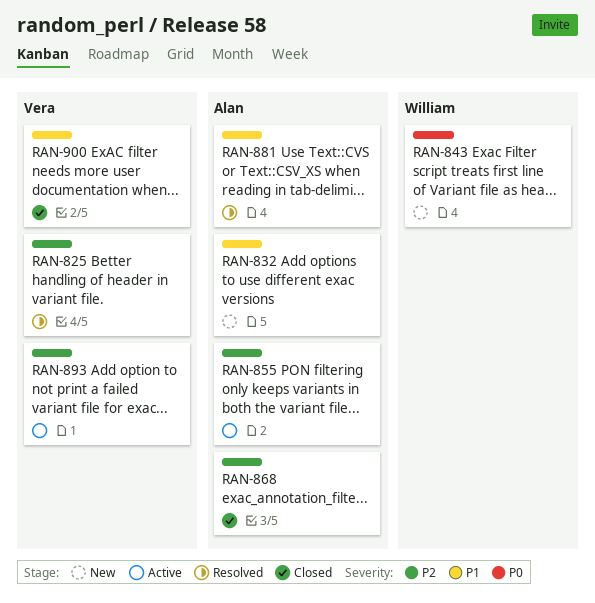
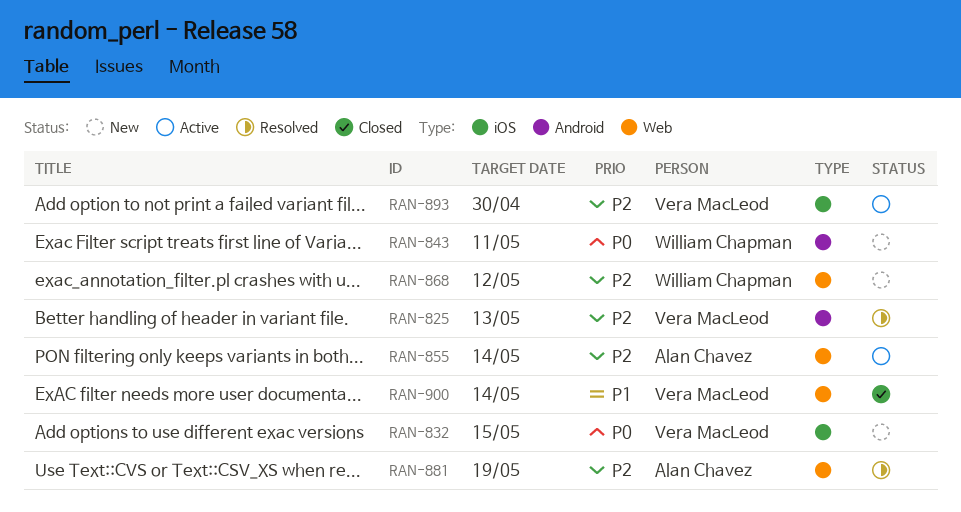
RAN-832, owner: Alan Chavez -> Vera MacLeod
RAN-832, priority: P1 -> P0
RAN-868, status: Closed -> New
RAN-868, owner: Alan Chavez -> William Chapman
RAN-881, priority: P1 -> P2

